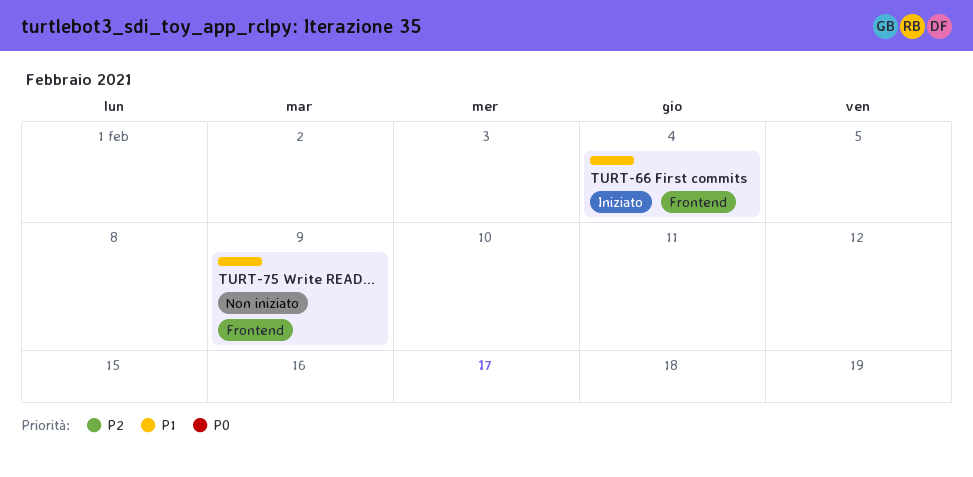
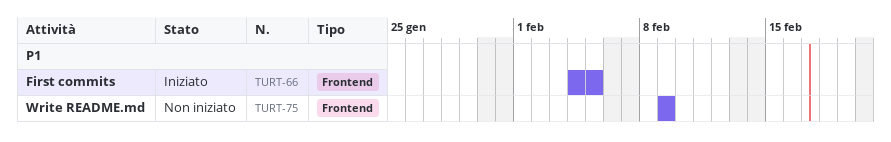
TURT-66, due: Feb 4 -> Feb 5

